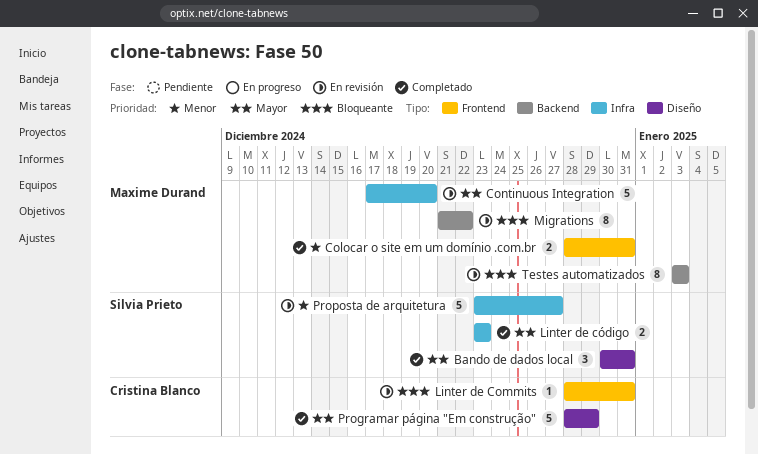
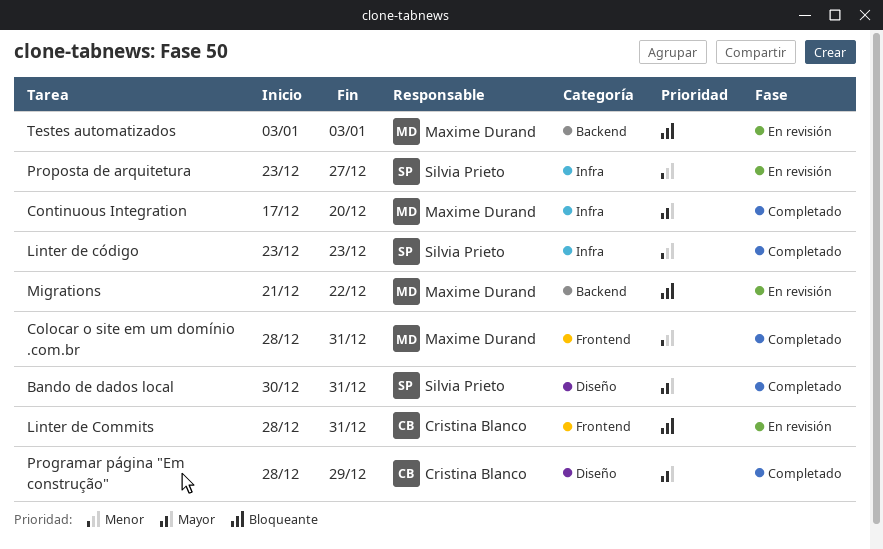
Continuous Integration, status: En revisión -> Completado
Linter de código, priority: Mayor -> Menor

